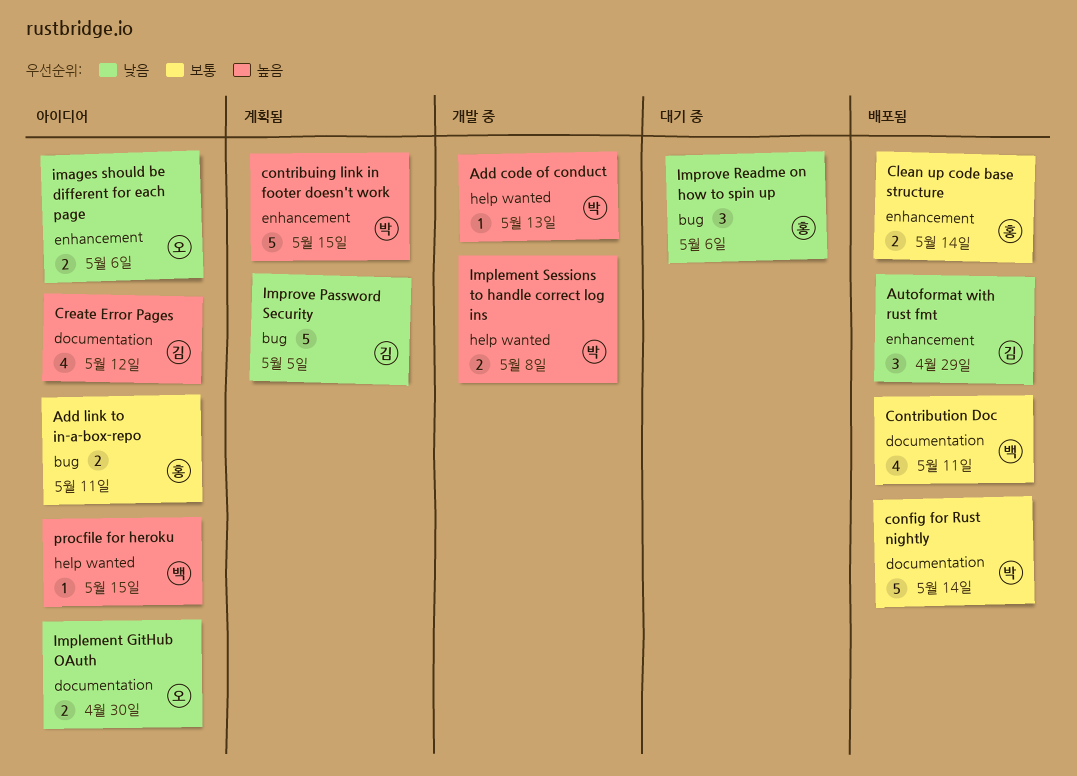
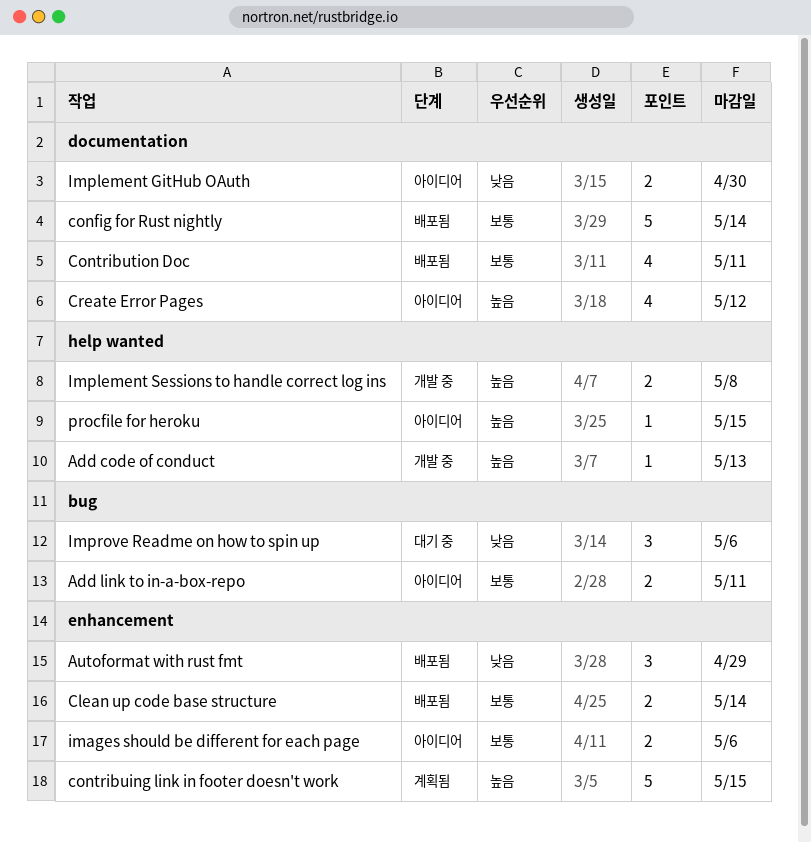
images should be different for each page, priority: 낮음 -> 보통
Improve Password Security: present -> none

